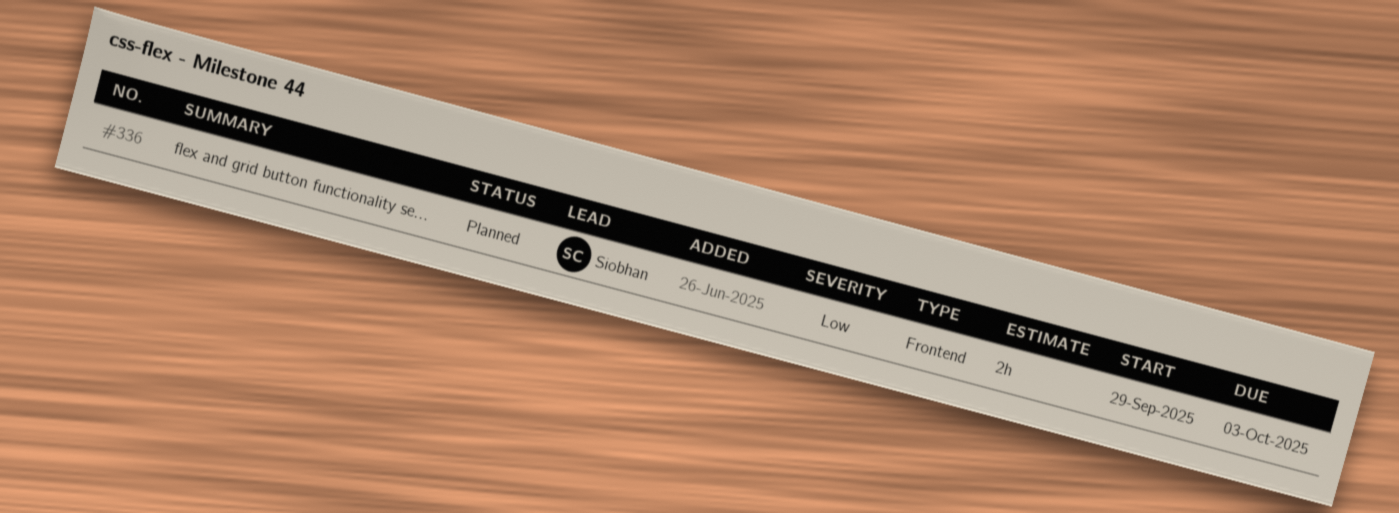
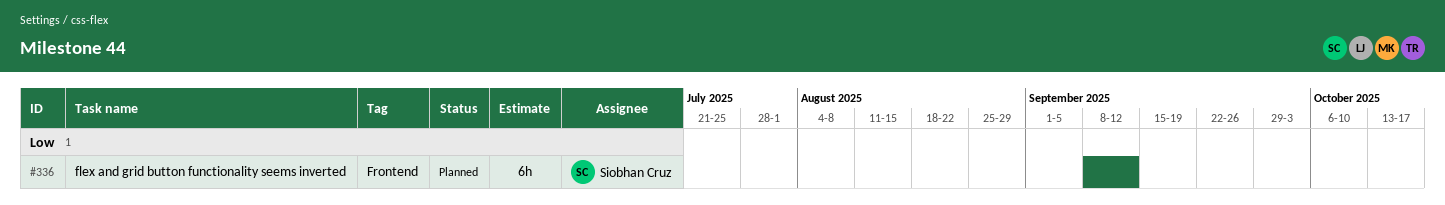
#336, estimate: 2h -> 6h
#336, start: Sep 29 -> Sep 8
#336, due: Oct 3 -> Sep 12

